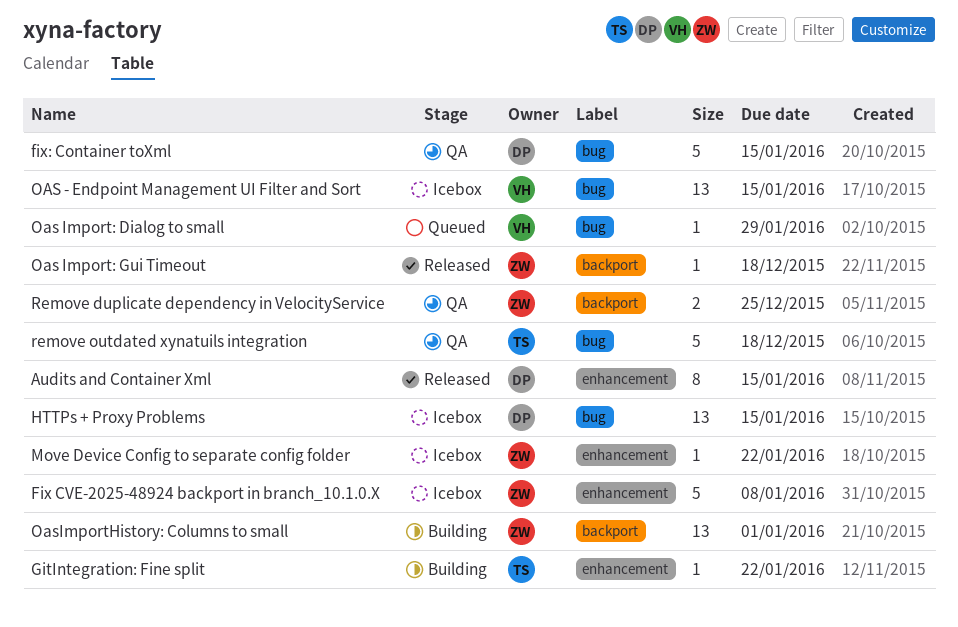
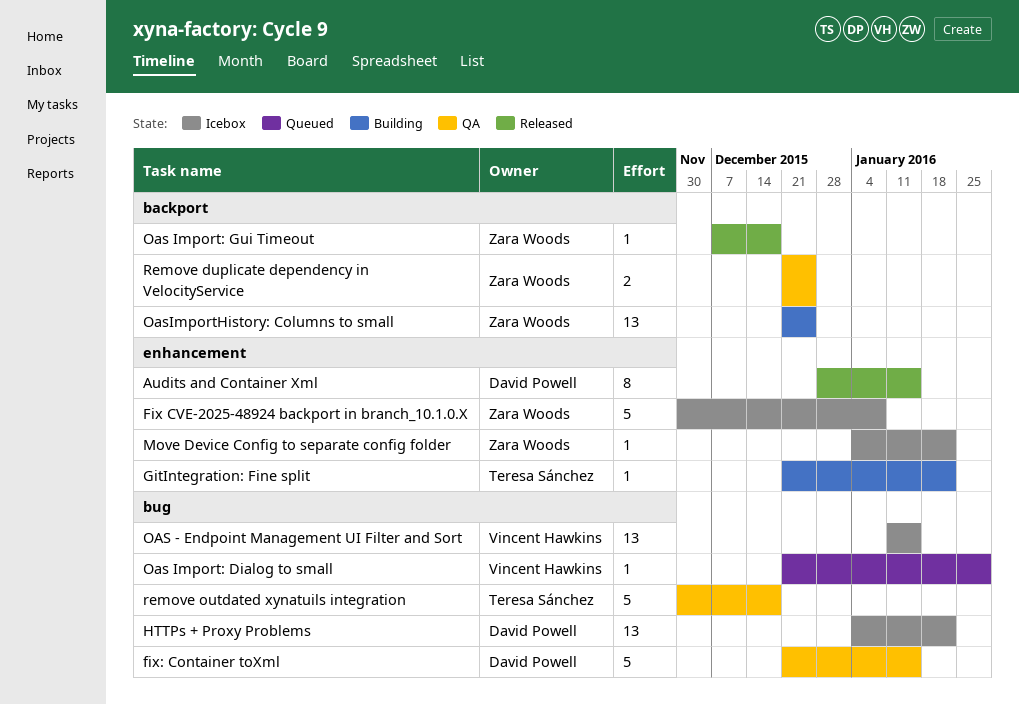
HTTPs + Proxy Problems, due: Jan 15 -> Jan 22
OasImportHistory: Columns to small, due: Jan 1 -> Dec 25

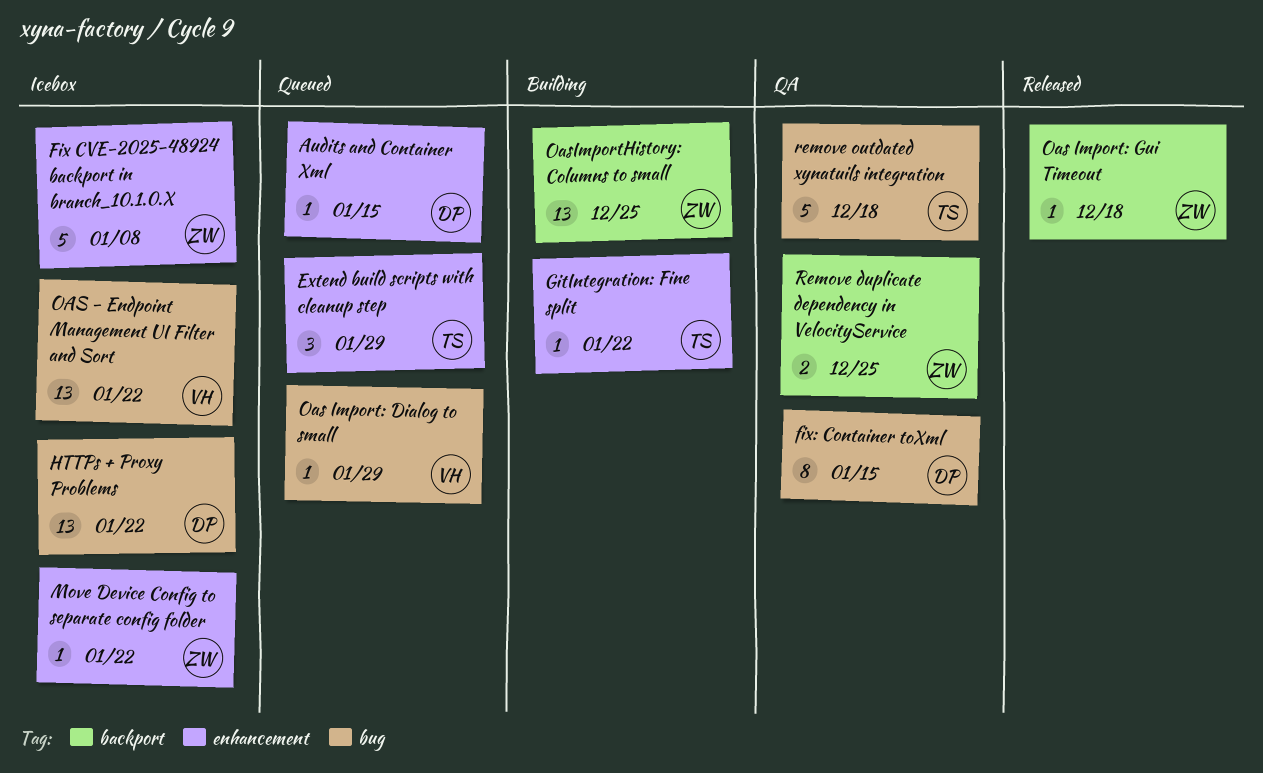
Audits and Container Xml, status: Released -> Queued
Audits and Container Xml, estimate: 8 -> 1
Extend build scripts with cleanup step: none -> present
fix: Container toXml, estimate: 5 -> 8
OAS - Endpoint Management UI Filter and Sort, due: Jan 15 -> Jan 22

